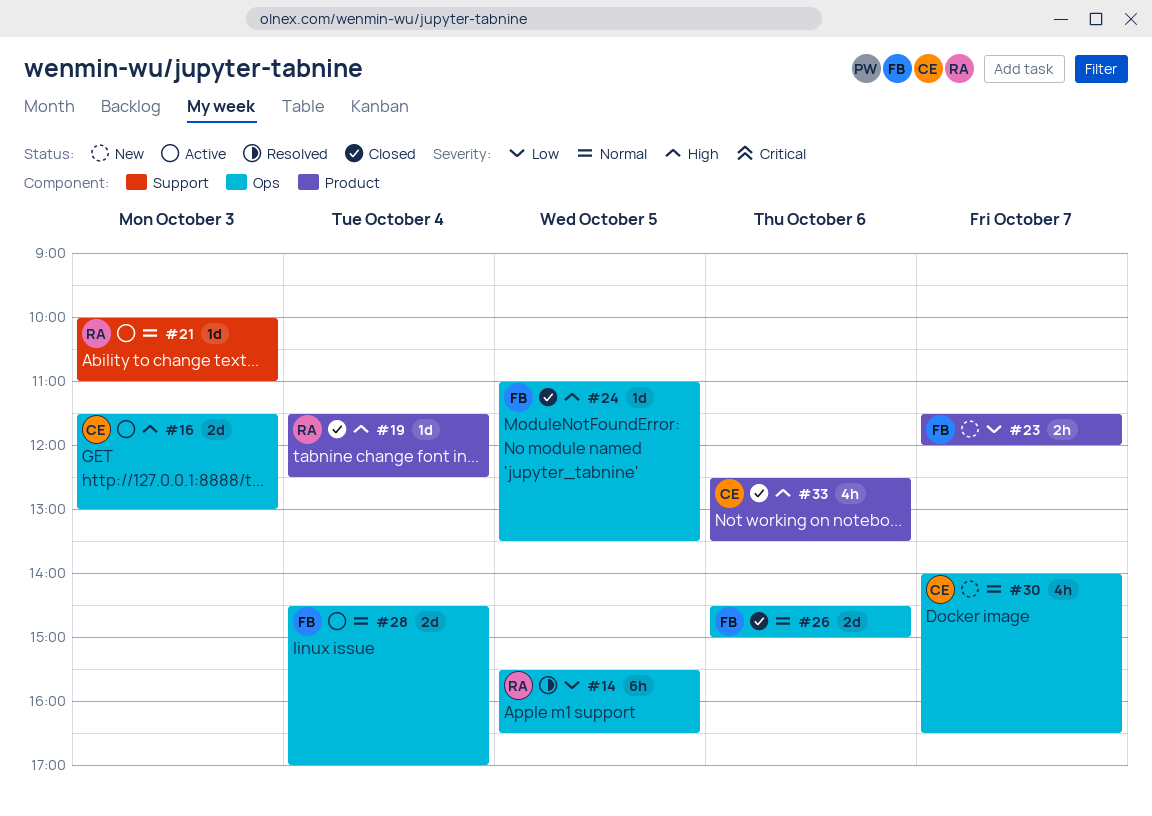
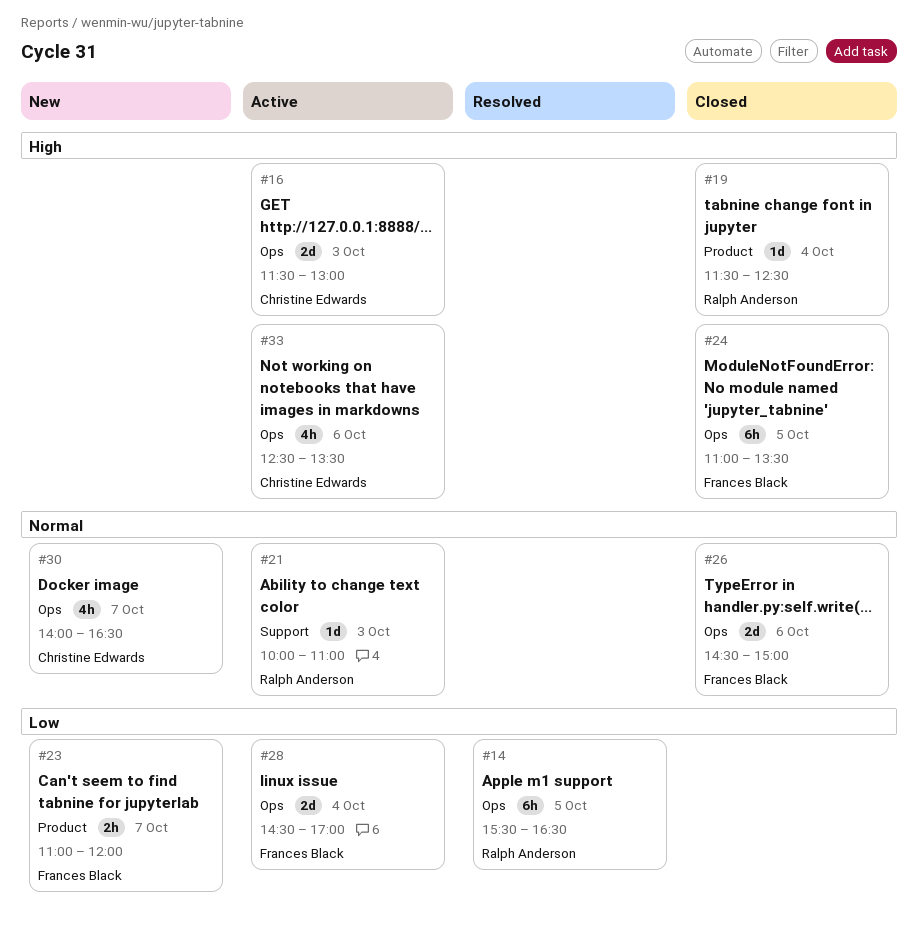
#23, begins: 11:30 -> 11:00
#24, estimate: 1d -> 6h
#28, priority: Normal -> Low
#33, status: Closed -> Active
#33, label: Product -> Ops

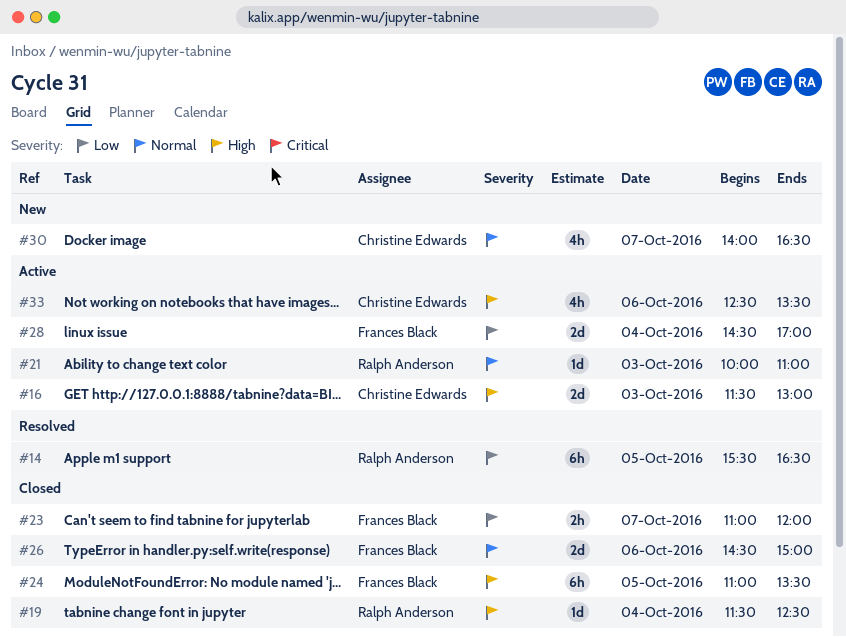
#23, status: New -> Closed

